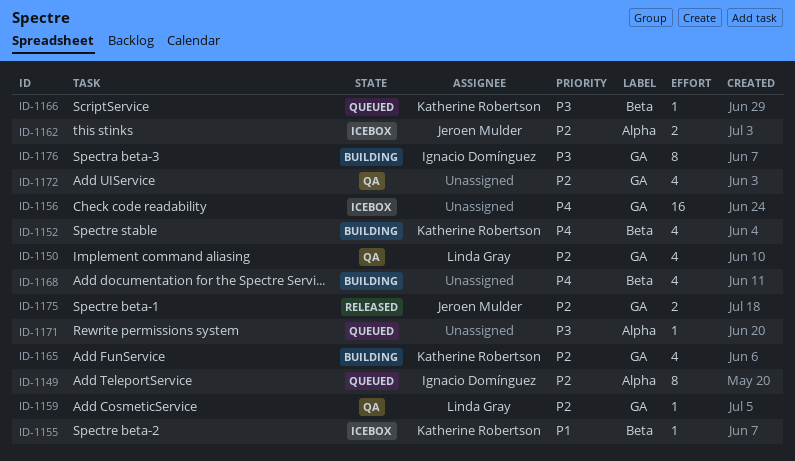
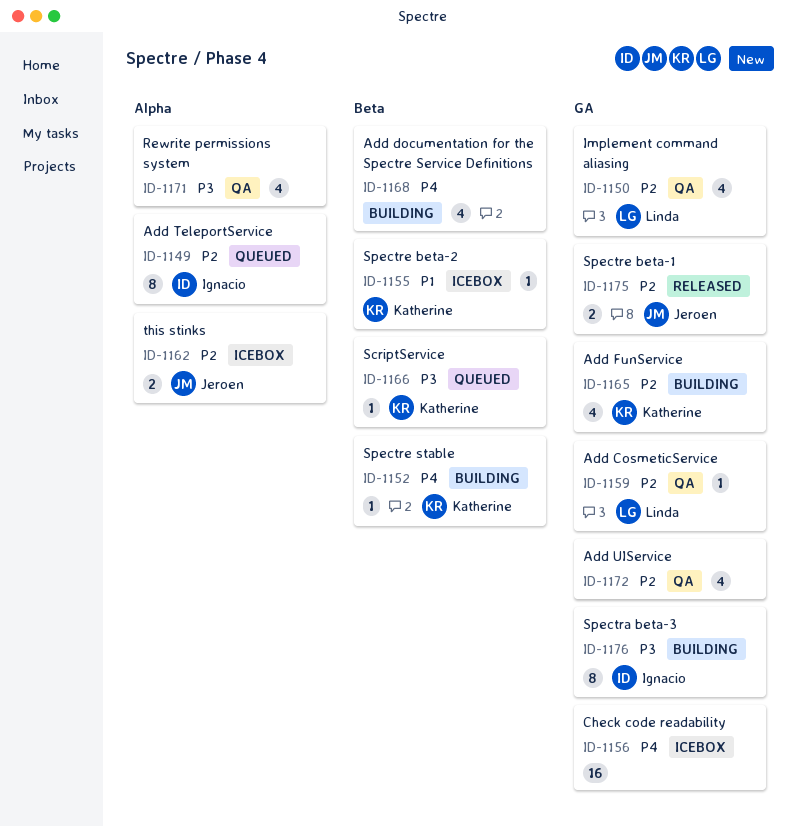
ID-1152, estimate: 4 -> 1
ID-1171, status: Queued -> QA
ID-1171, estimate: 1 -> 4

